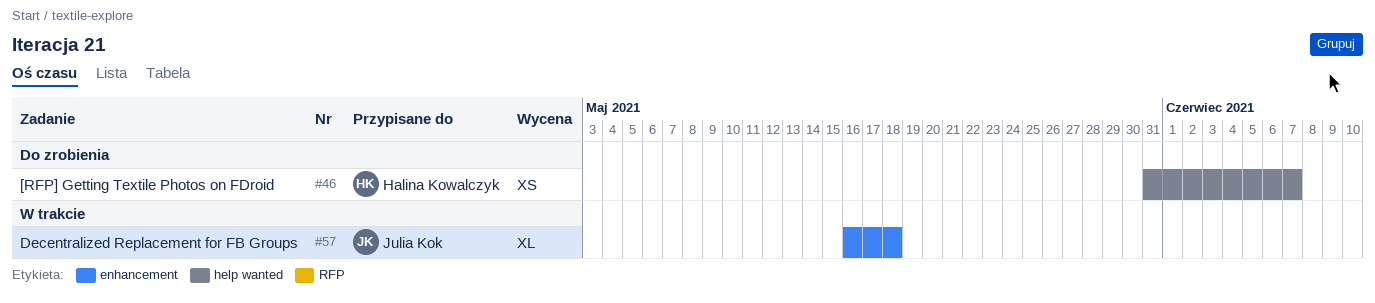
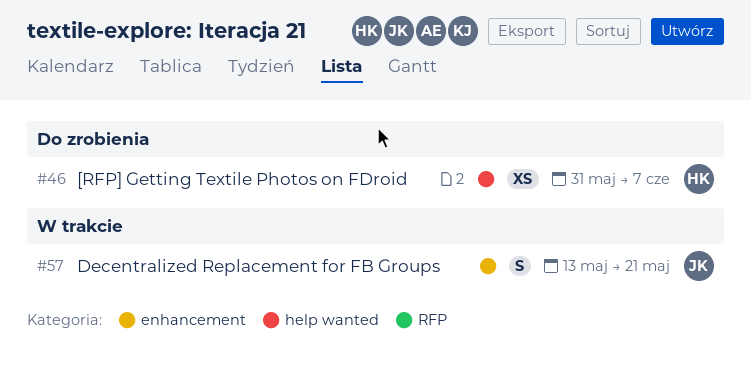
#57, estimate: XL -> S
#57, start: May 16 -> May 13
#57, due: May 18 -> May 21

